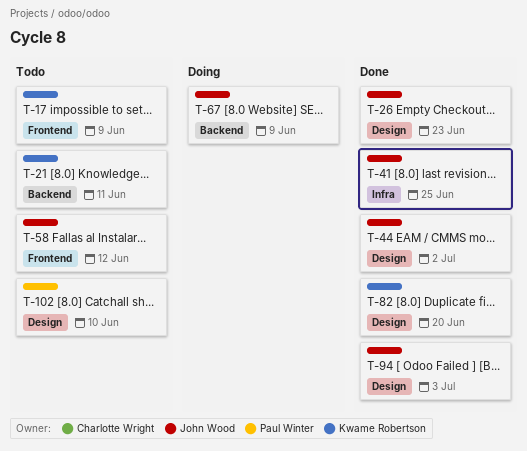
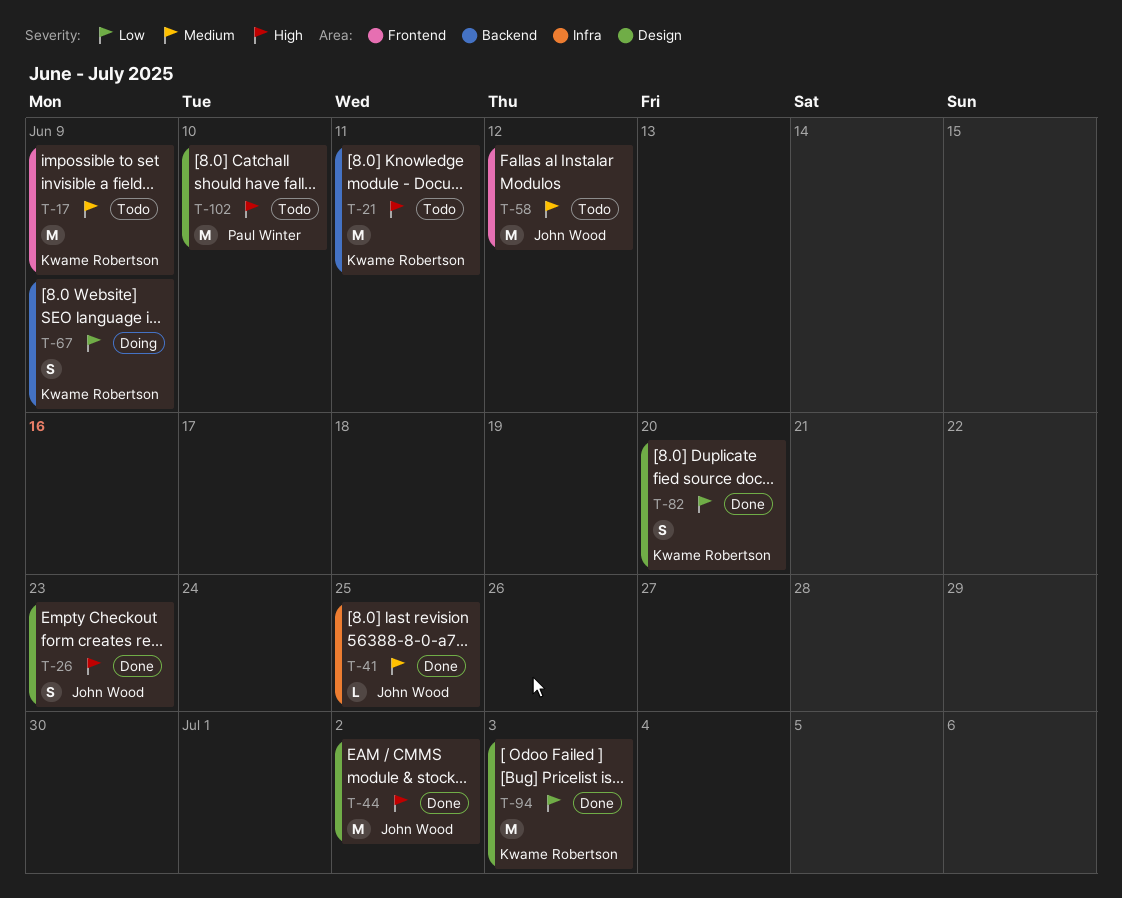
T-67, owner: John Wood -> Kwame Robertson
T-94, owner: John Wood -> Kwame Robertson

